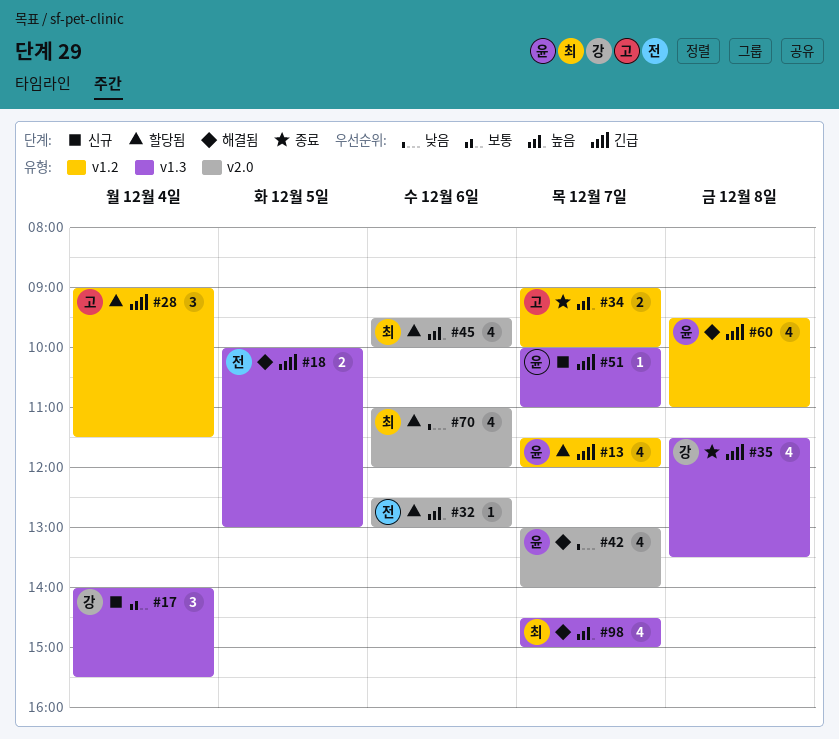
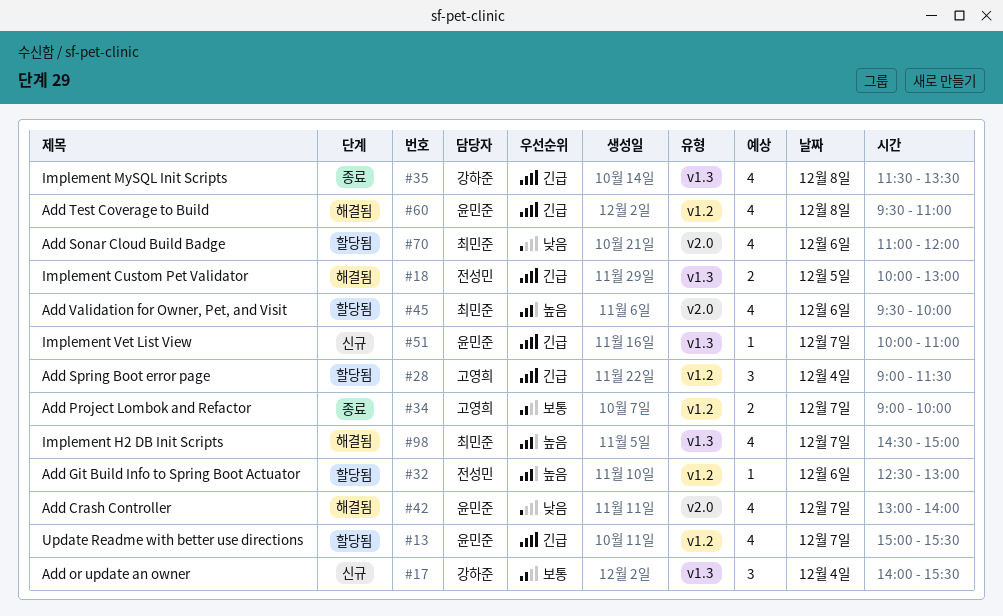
#13, begins: 11:30 -> 15:00
#13, ends: 12:00 -> 15:30
#32, label: v2.0 -> v1.2
#34, priority: 높음 -> 보통

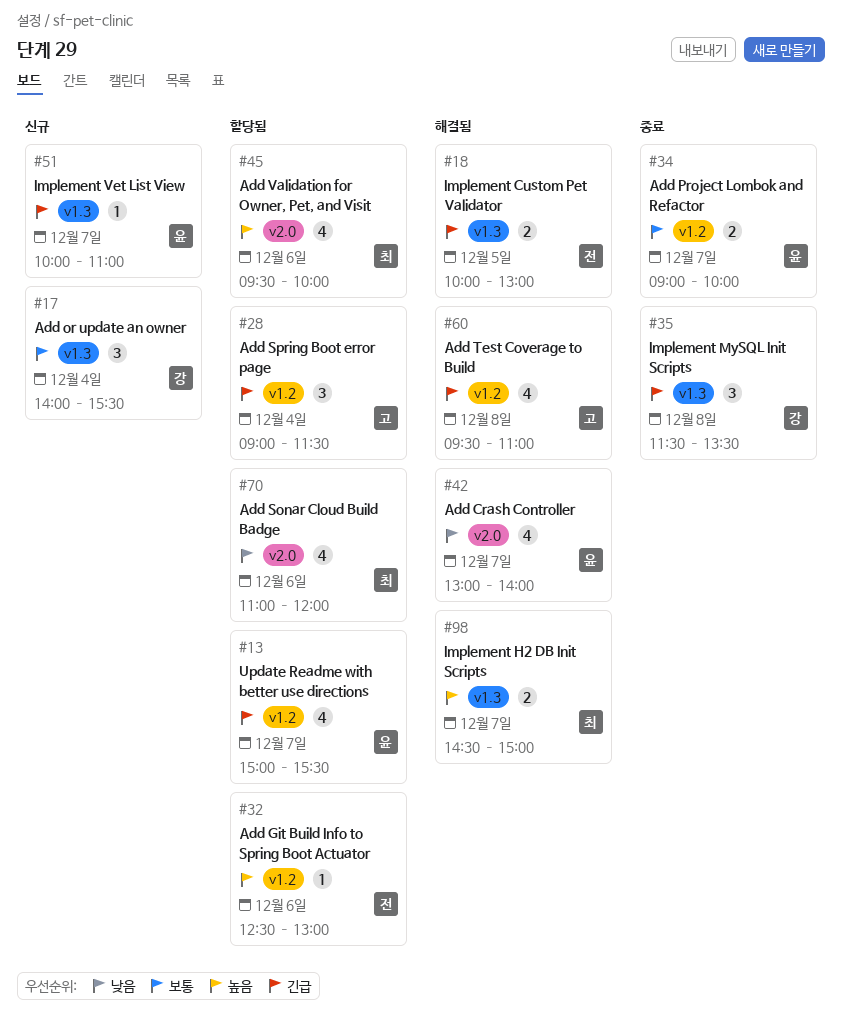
#34, owner: 고영희 -> 윤민준
#35, estimate: 4 -> 3
#60, owner: 윤민준 -> 고영희
#98, estimate: 4 -> 2

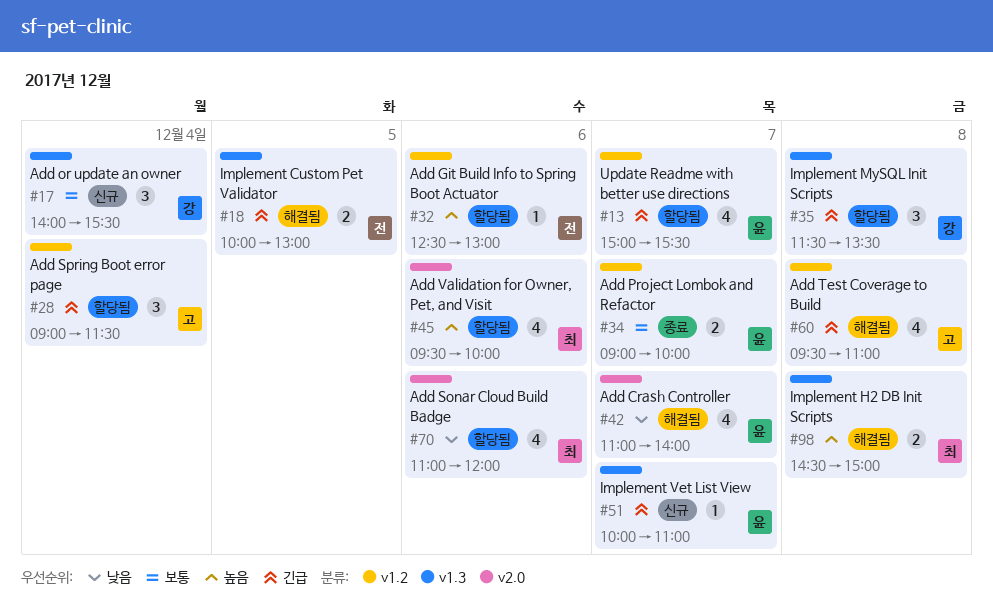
#35, status: 종료 -> 할당됨
#42, begins: 13:00 -> 11:00
#98, day: Dec 7 -> Dec 8

